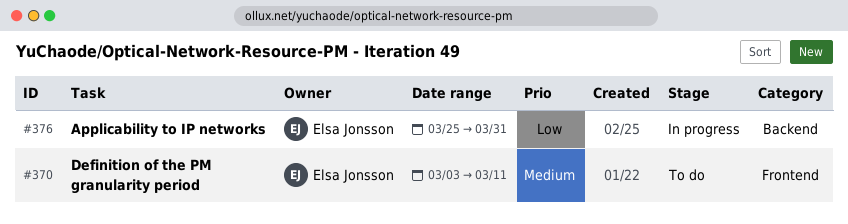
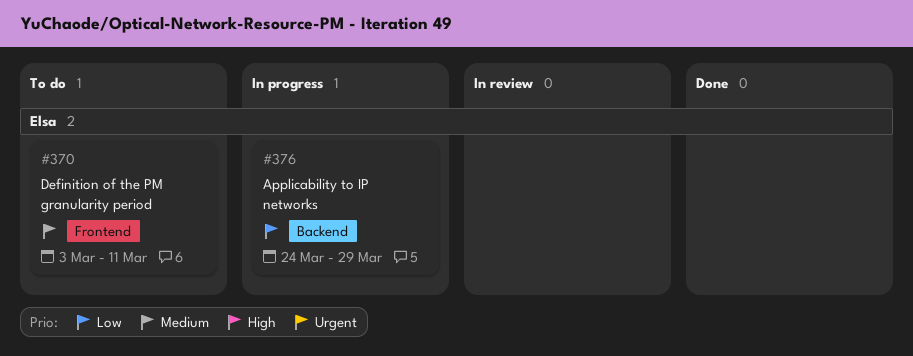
#376, start: Mar 25 -> Mar 24
#376, due: Mar 31 -> Mar 29

